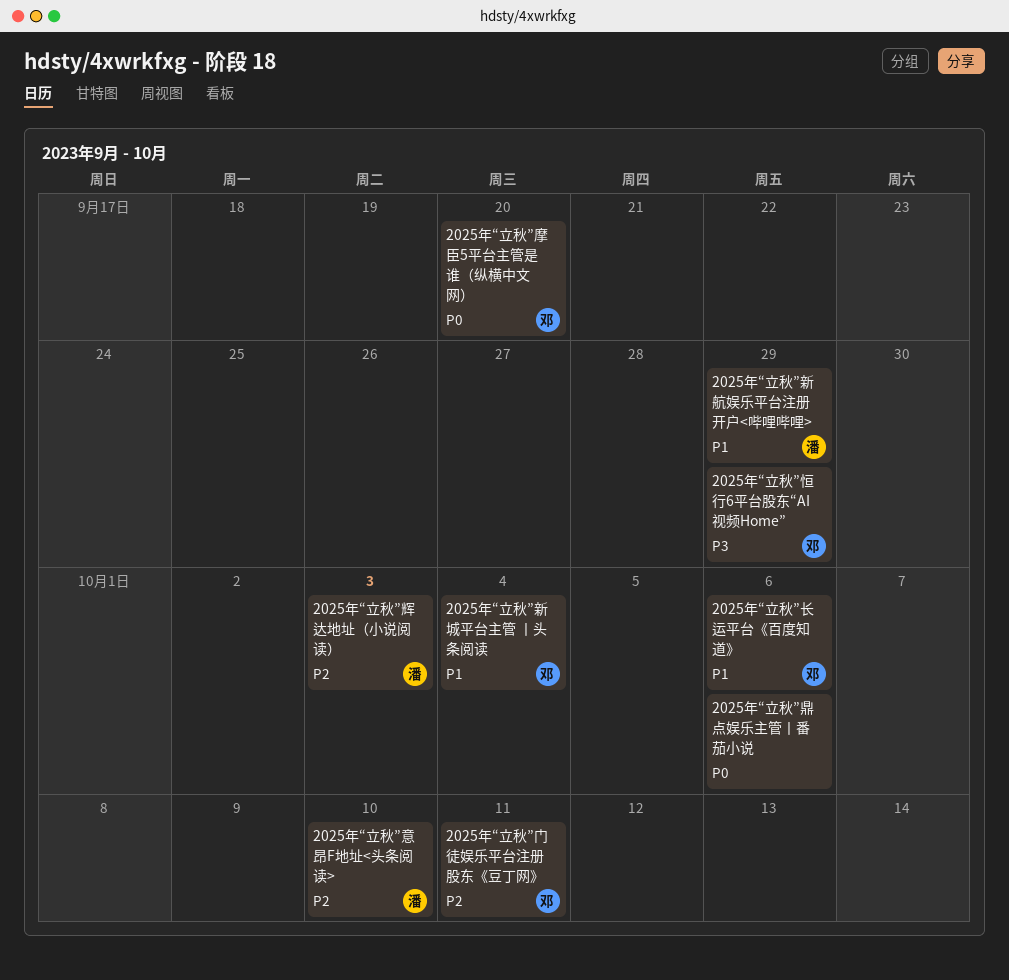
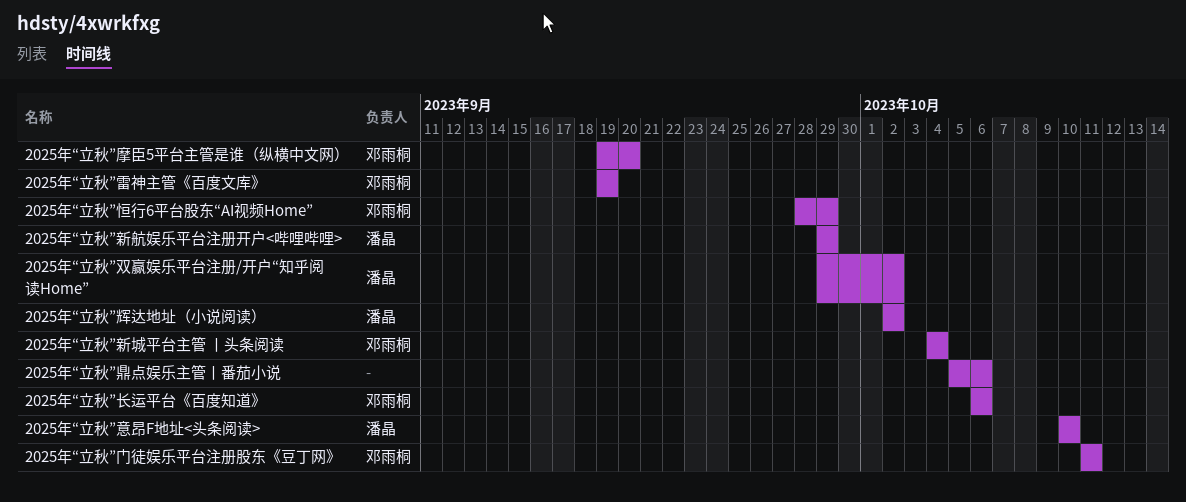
2025年“立秋”双赢娱乐平台注册/开户“知乎阅读Home”: none -> present
2025年“立秋”辉达地址（小说阅读）, due: Oct 3 -> Oct 2
2025年“立秋”雷神主管《百度文库》: none -> present

